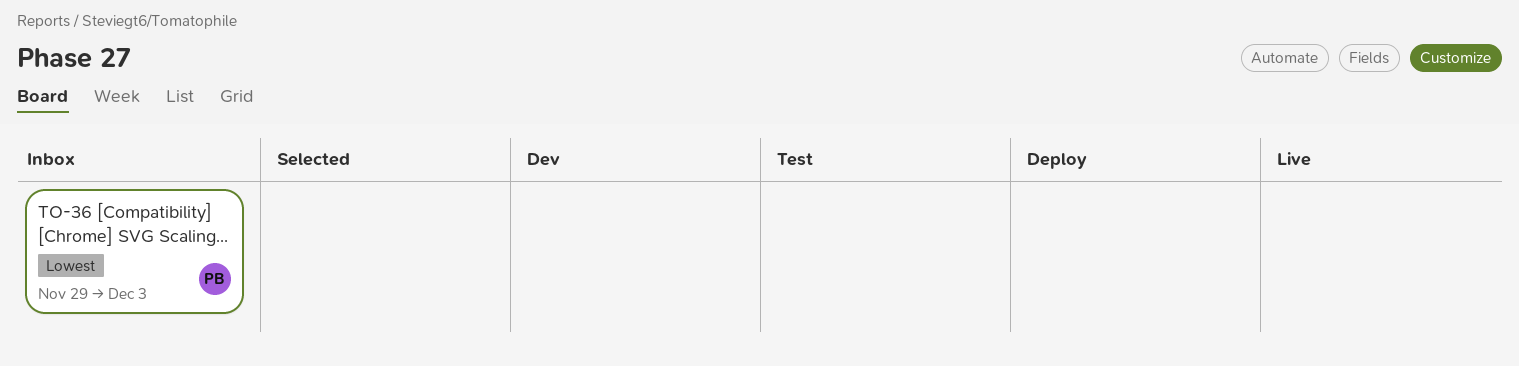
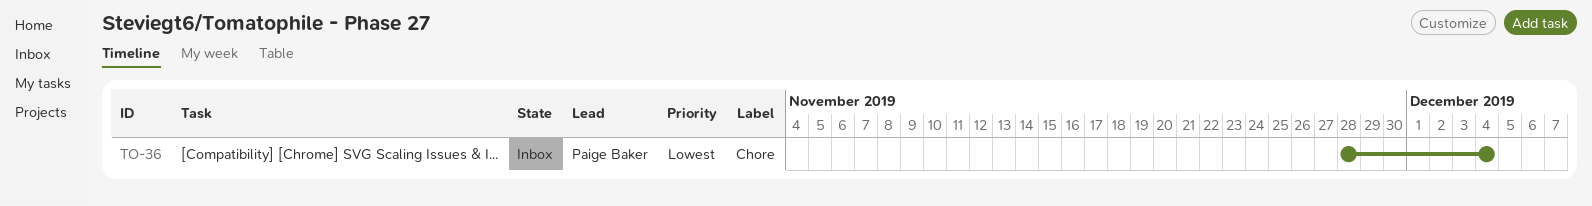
TO-36, start: Nov 29 -> Nov 28
TO-36, due: Dec 3 -> Dec 4

